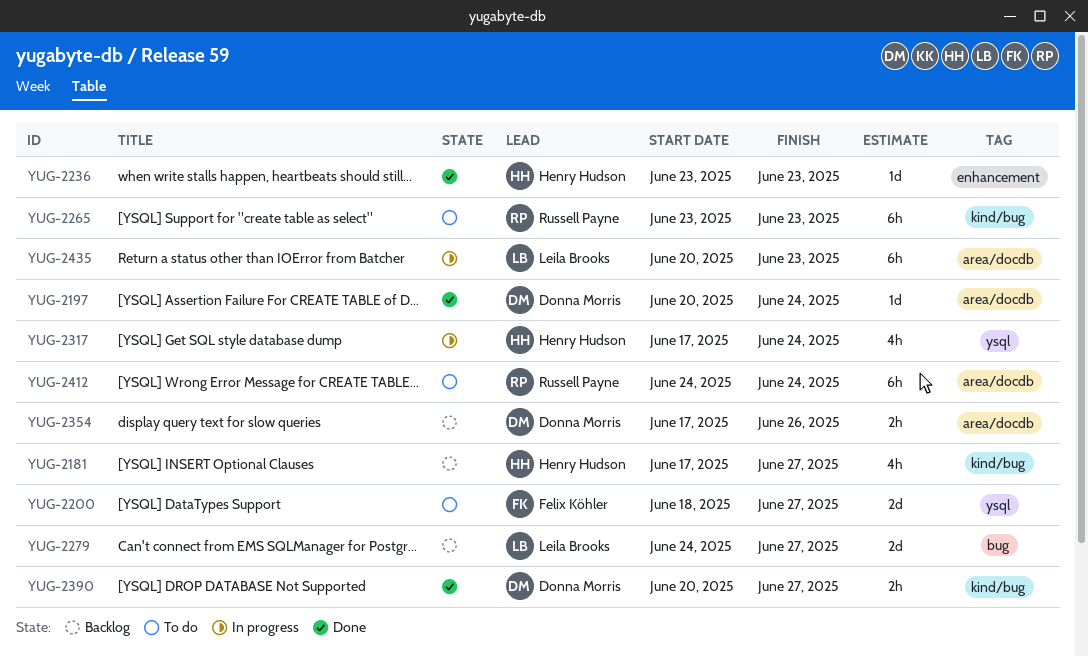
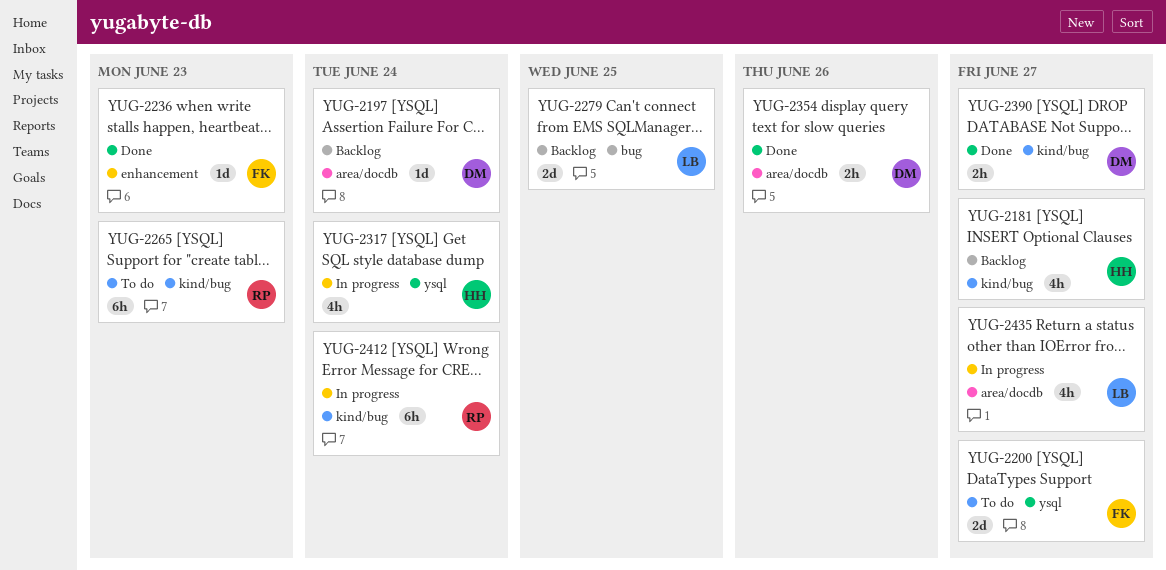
YUG-2197, status: Done -> Backlog
YUG-2236, owner: Henry Hudson -> Felix Köhler
YUG-2279, due: Jun 27 -> Jun 25
YUG-2354, status: Backlog -> Done
YUG-2412, status: To do -> In progress
YUG-2412, label: area/docdb -> kind/bug
YUG-2435, estimate: 6h -> 4h
YUG-2435, due: Jun 23 -> Jun 27

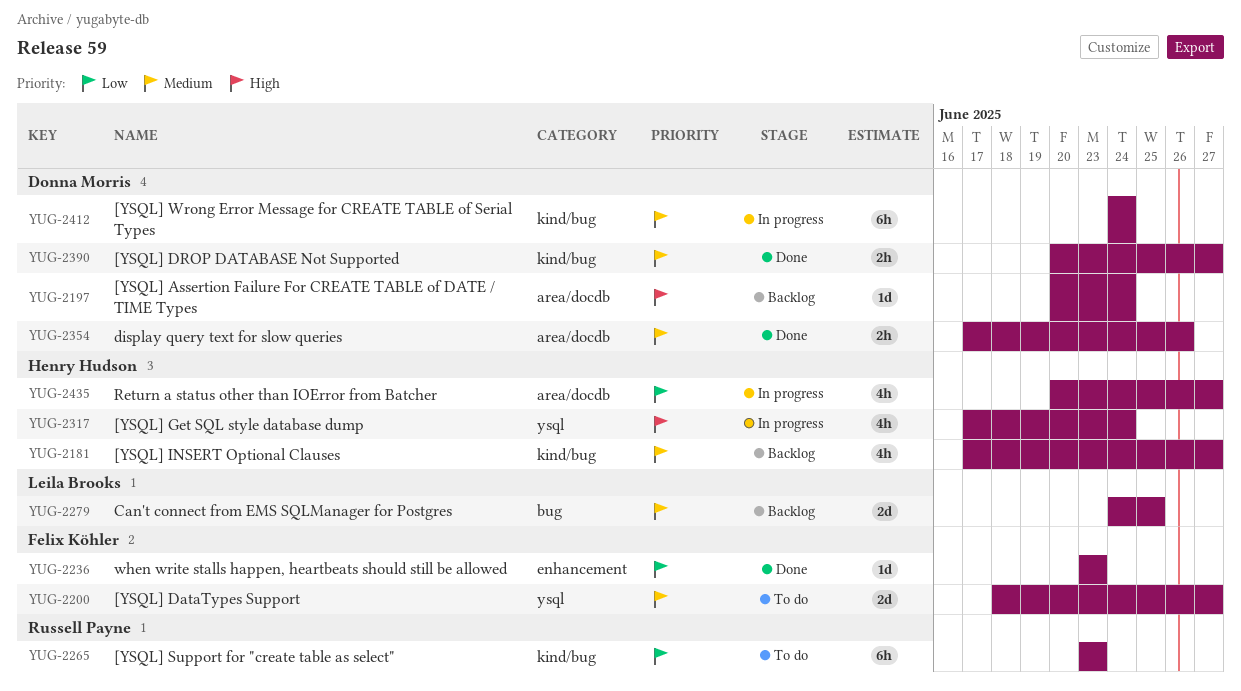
YUG-2412, owner: Russell Payne -> Donna Morris
YUG-2435, owner: Leila Brooks -> Henry Hudson

